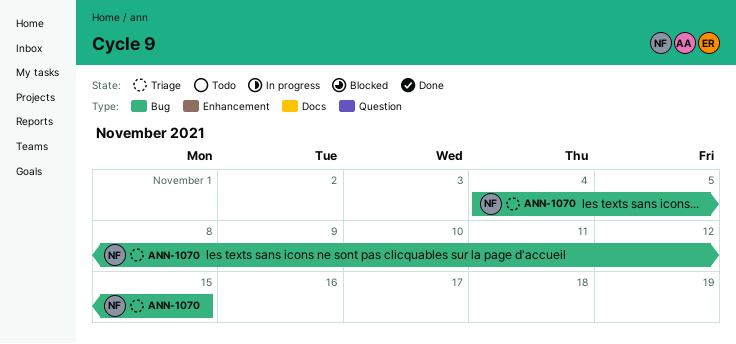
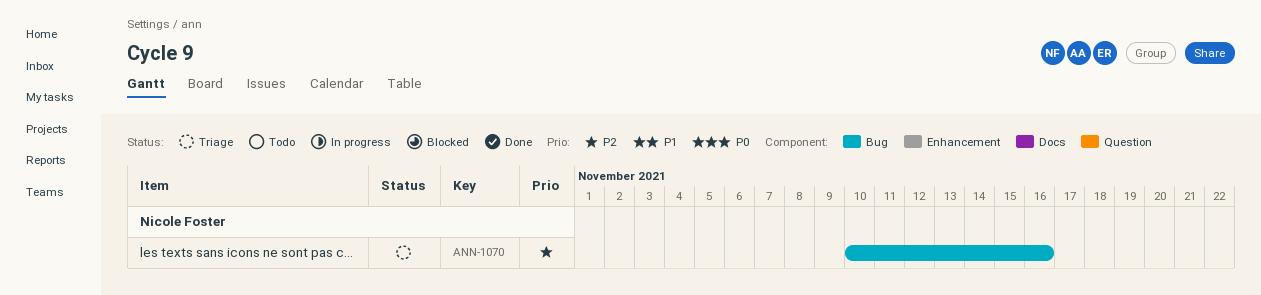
ANN-1070, start: Nov 4 -> Nov 10
ANN-1070, due: Nov 15 -> Nov 16

